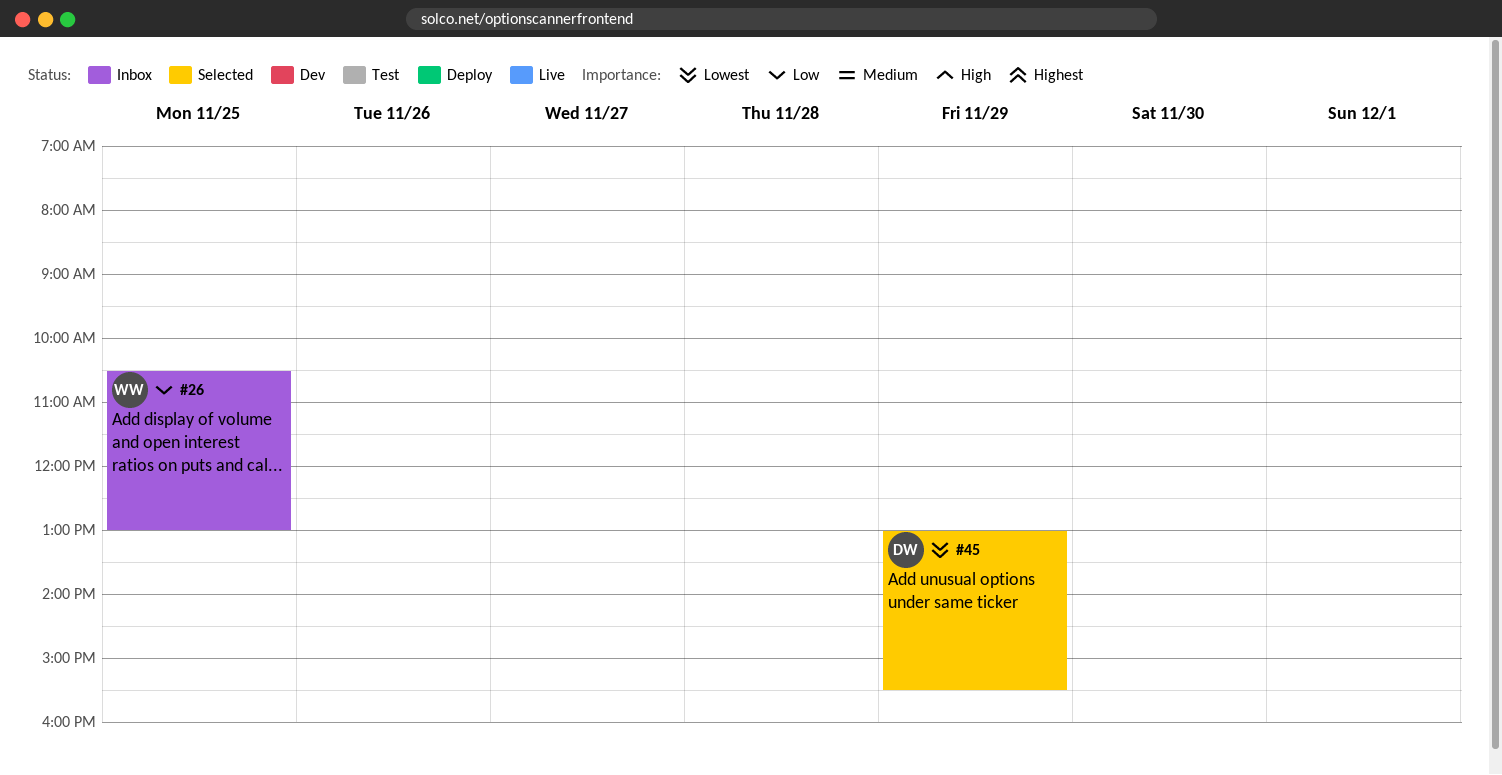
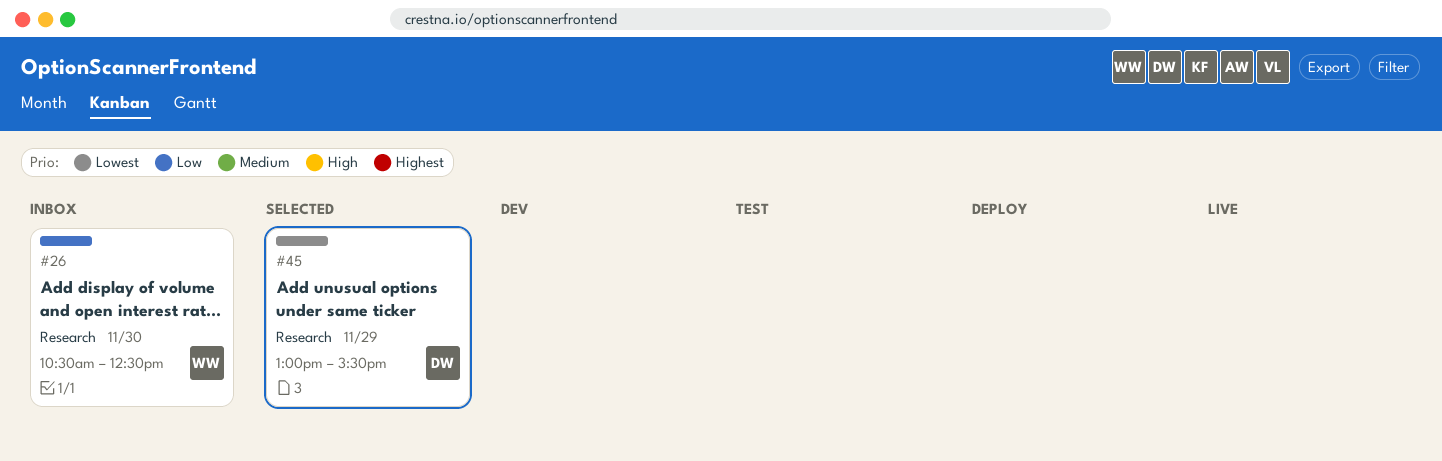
#26, day: Nov 25 -> Nov 30
#26, ends: 13:00 -> 12:30

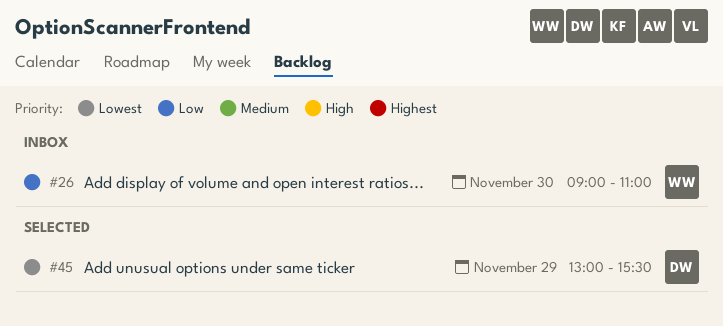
#26, begins: 10:30 -> 09:00
#26, ends: 12:30 -> 11:00

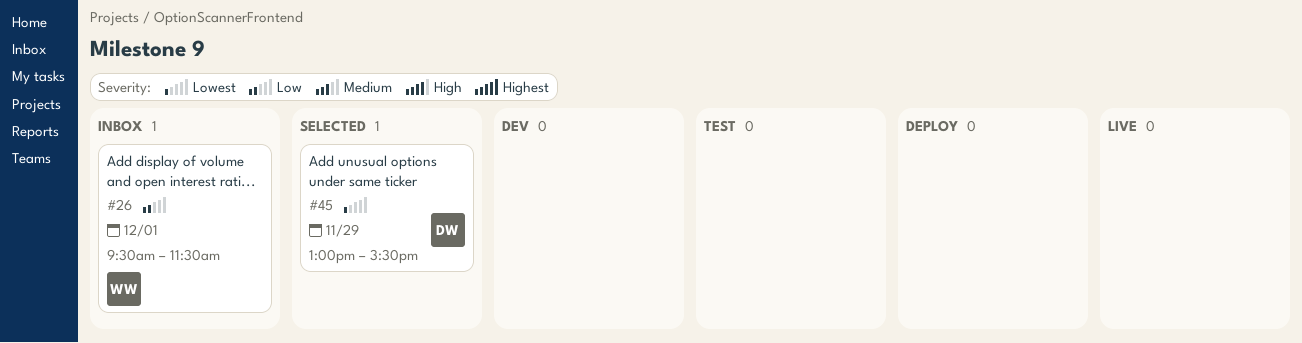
#26, day: Nov 30 -> Dec 1
#26, begins: 09:00 -> 09:30
#26, ends: 11:00 -> 11:30

